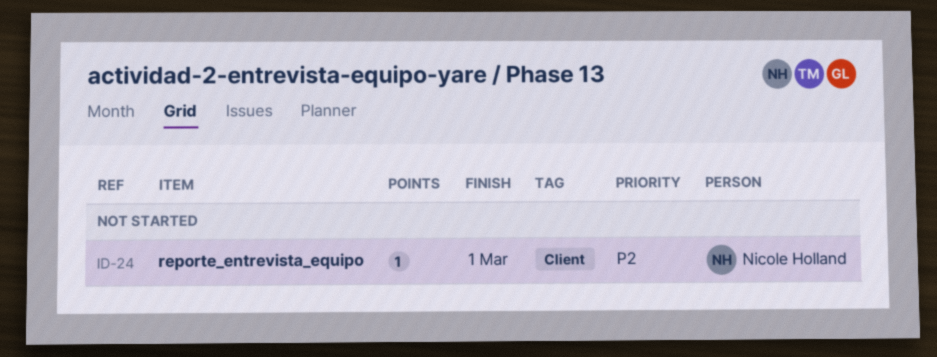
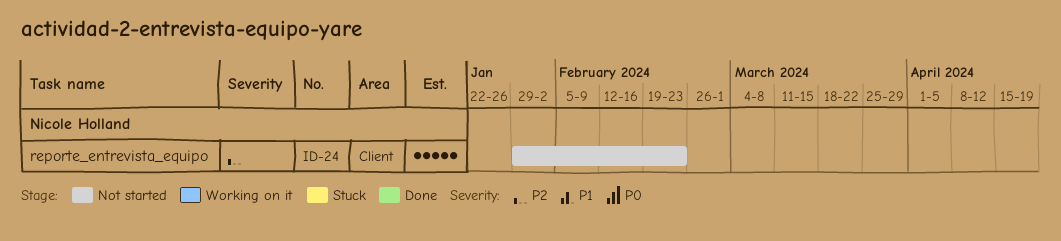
ID-24, estimate: 1 -> 5
ID-24, due: Mar 1 -> Feb 23

